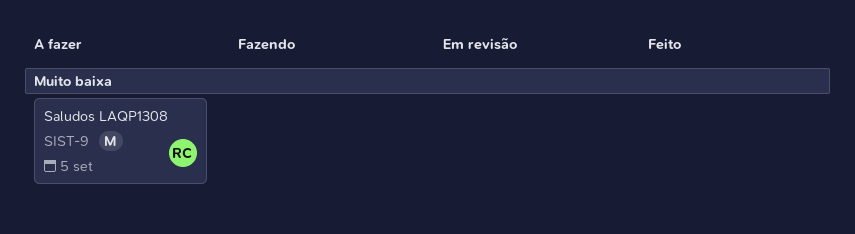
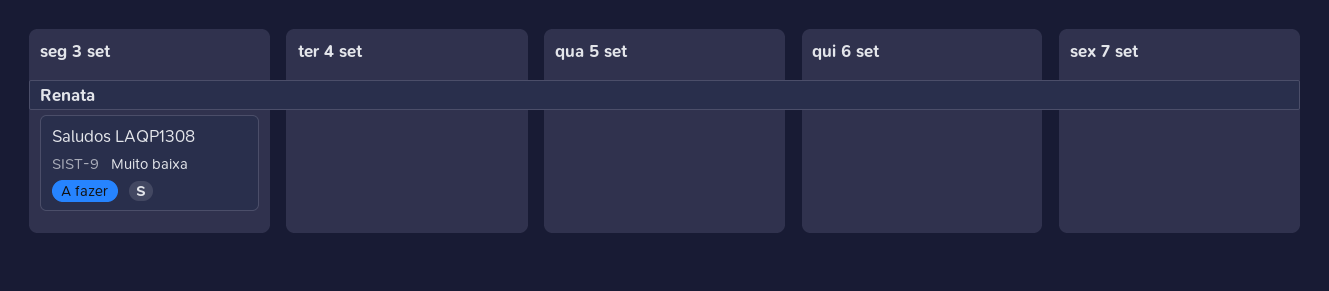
SIST-9, estimate: M -> S
SIST-9, due: Sep 5 -> Sep 3

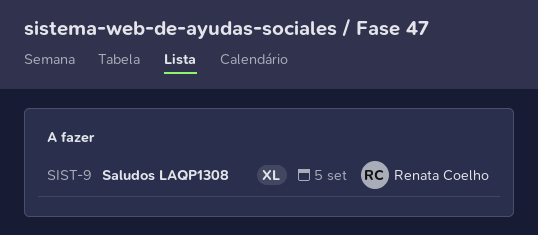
SIST-9, estimate: S -> XL
SIST-9, due: Sep 3 -> Sep 5

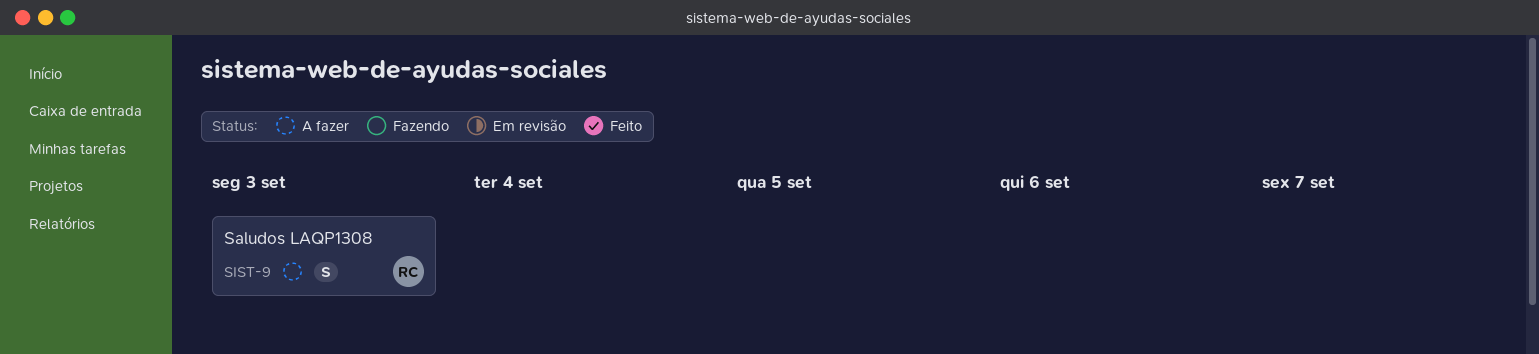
SIST-9, estimate: XL -> S
SIST-9, due: Sep 5 -> Sep 3

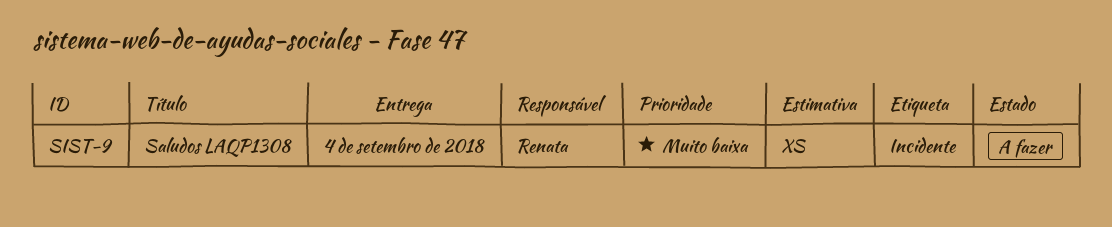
SIST-9, estimate: S -> XS
SIST-9, due: Sep 3 -> Sep 4

